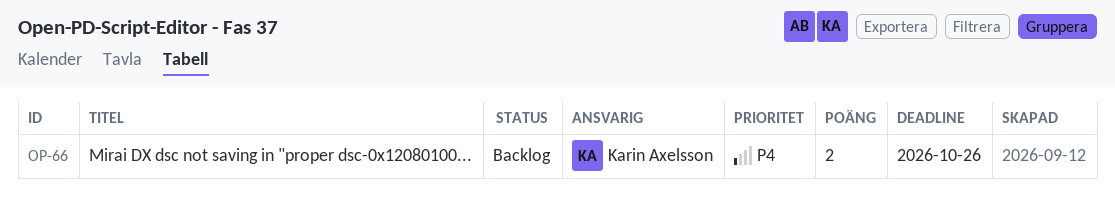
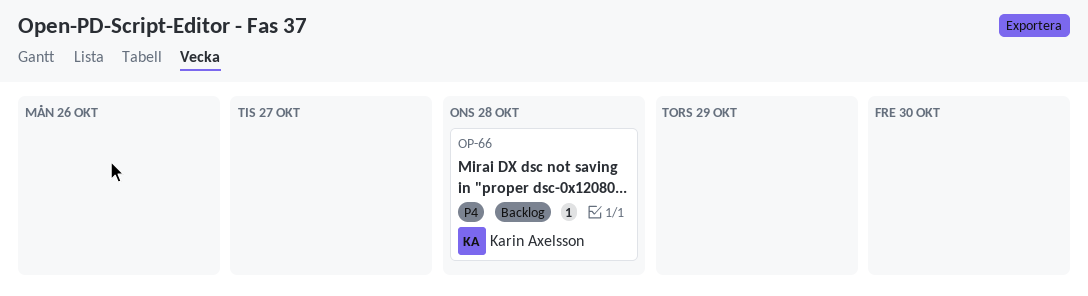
OP-66, estimate: 2 -> 1
OP-66, due: Oct 26 -> Oct 28

